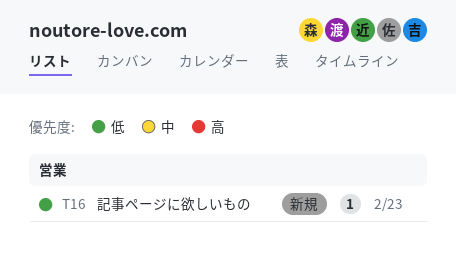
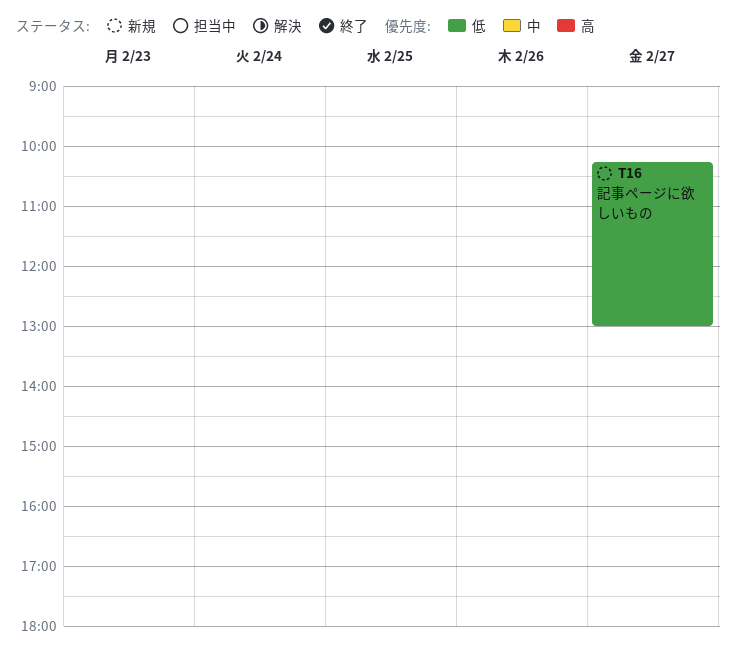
T16, day: Feb 23 -> Feb 27

